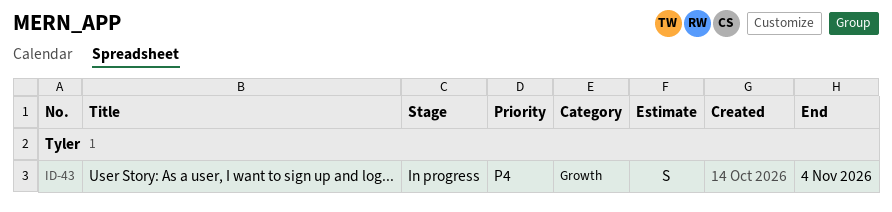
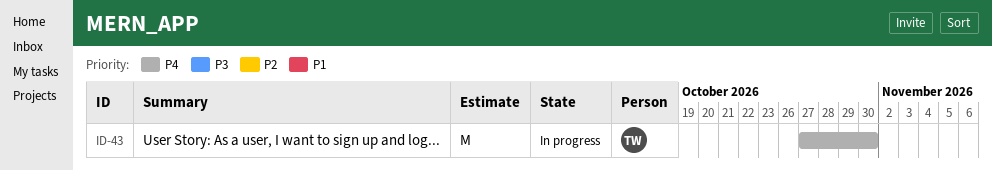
ID-43, estimate: S -> M
ID-43, due: Nov 4 -> Oct 30

